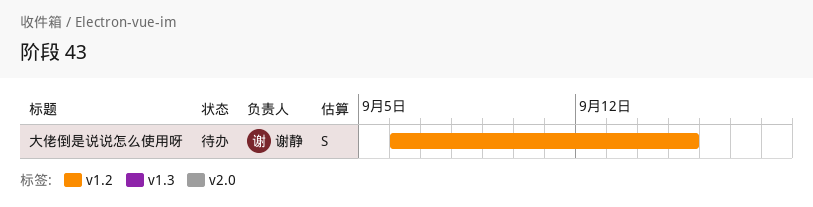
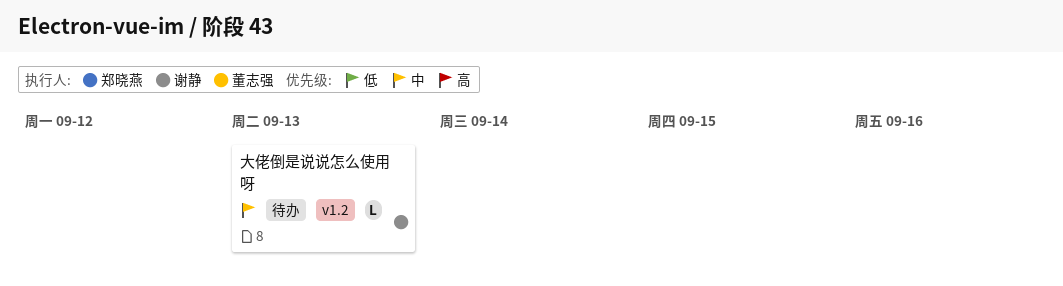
大佬倒是说说怎么使用呀, estimate: S -> L
大佬倒是说说怎么使用呀, due: Sep 15 -> Sep 13

